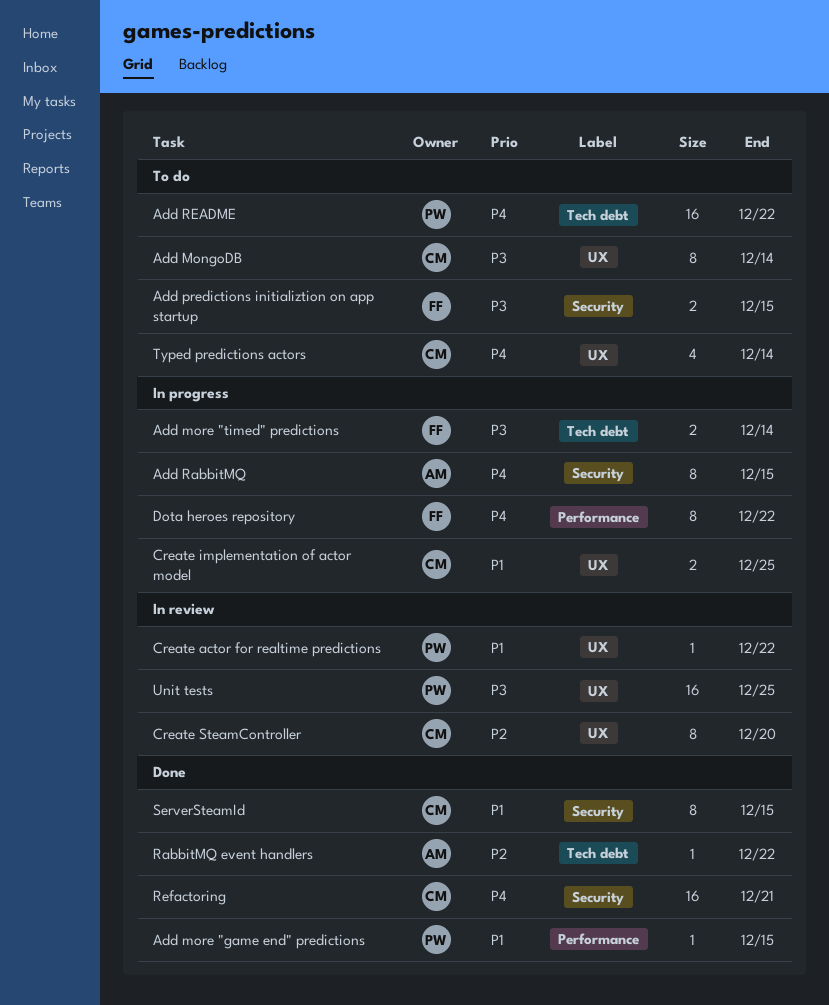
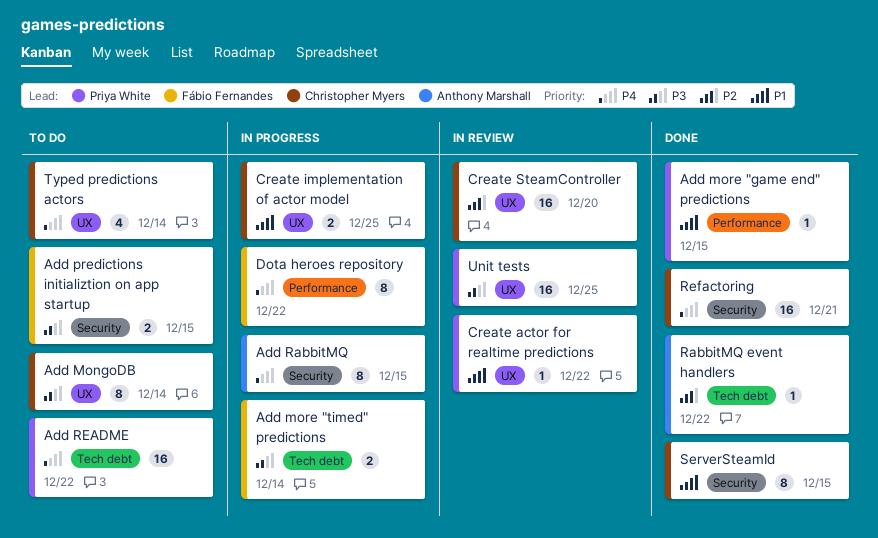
Create SteamController, estimate: 8 -> 16

